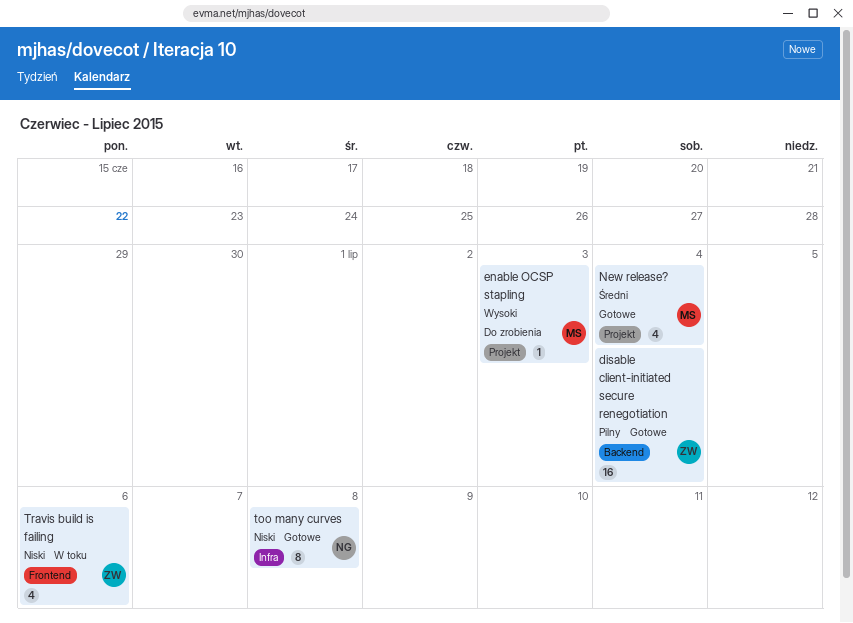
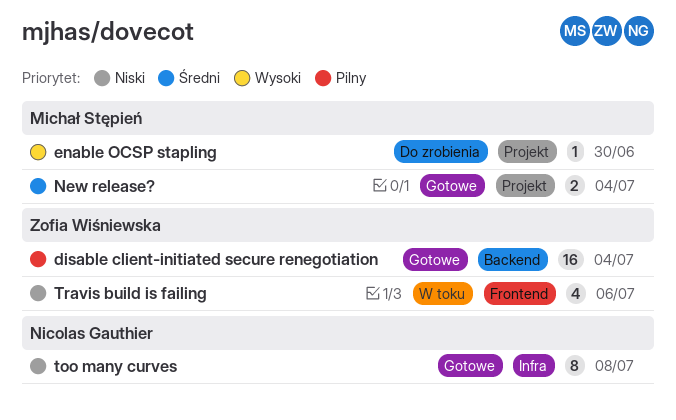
enable OCSP stapling, due: Jul 3 -> Jun 30
New release?, estimate: 4 -> 2

